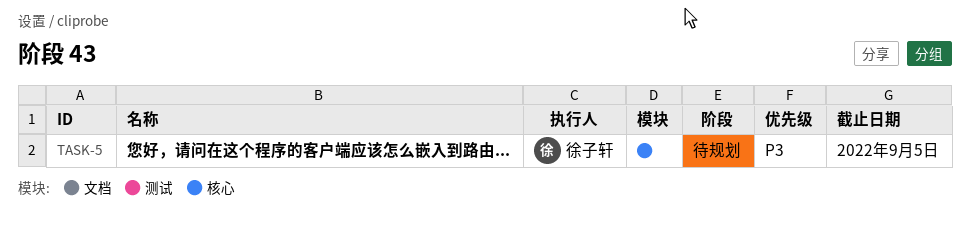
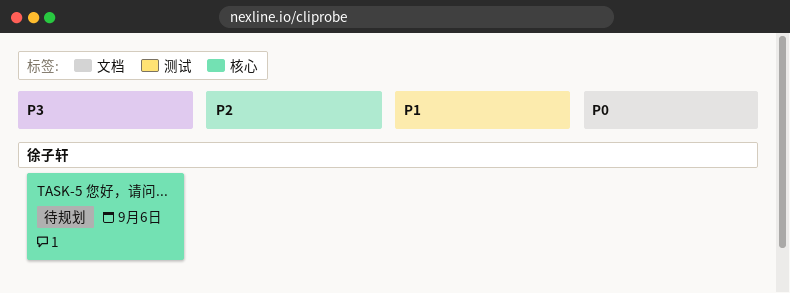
TASK-5, due: Sep 5 -> Sep 6

